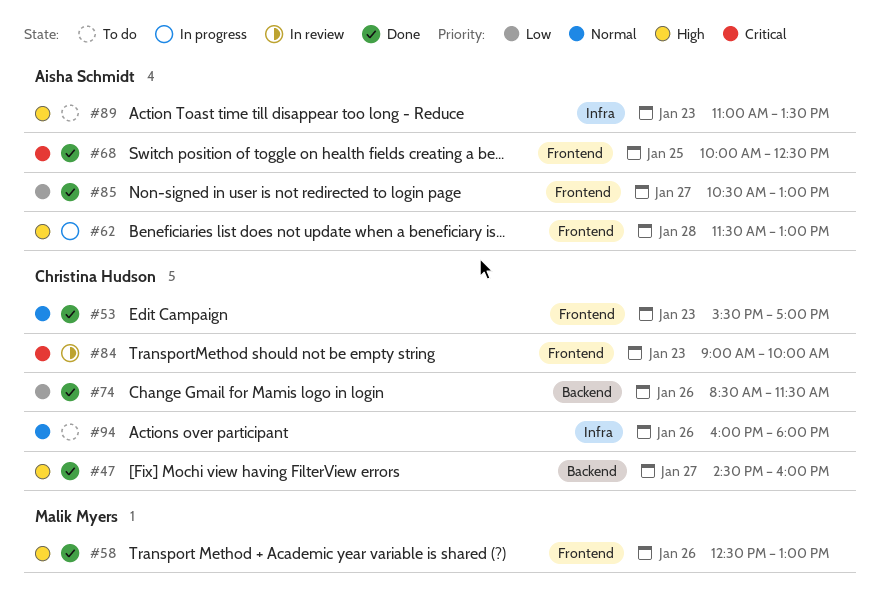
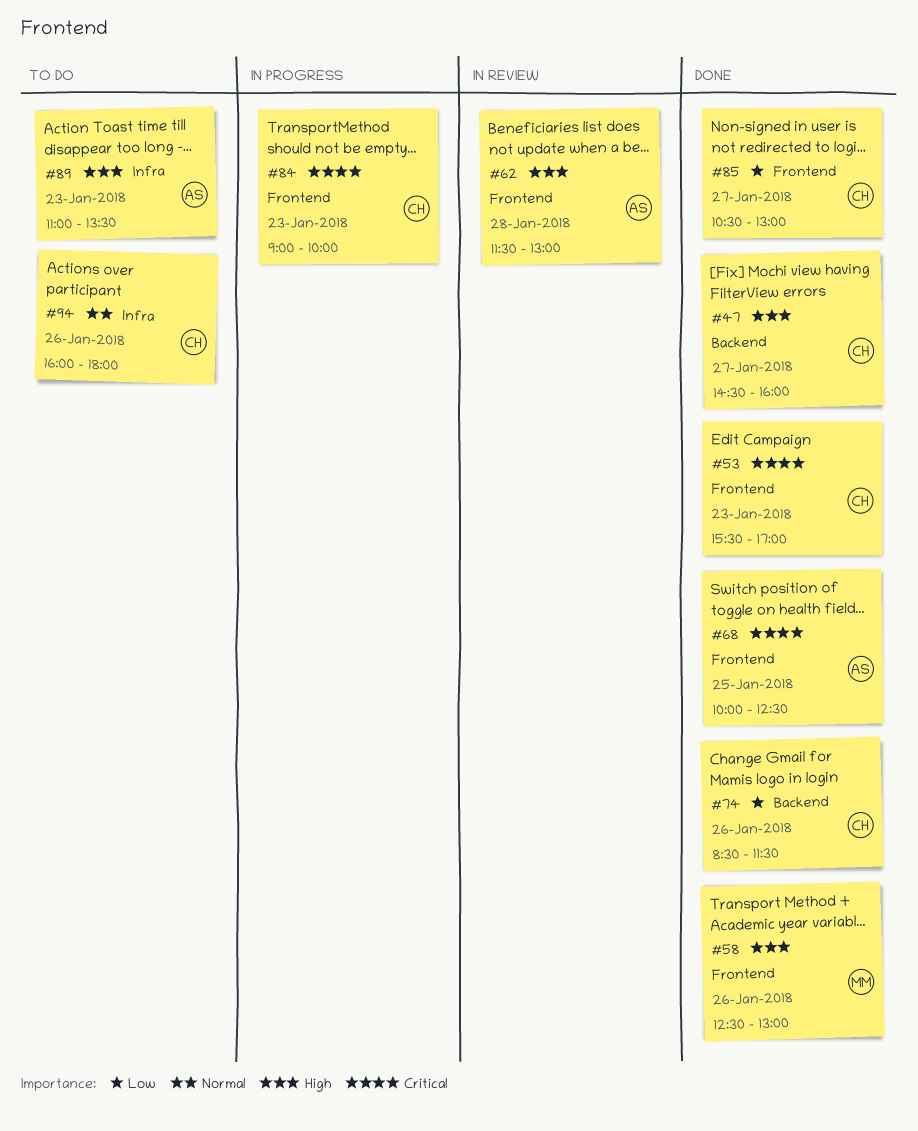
#53, priority: Normal -> Critical
#62, status: In progress -> In review
#84, status: In review -> In progress
#85, owner: Aisha Schmidt -> Christina Hudson

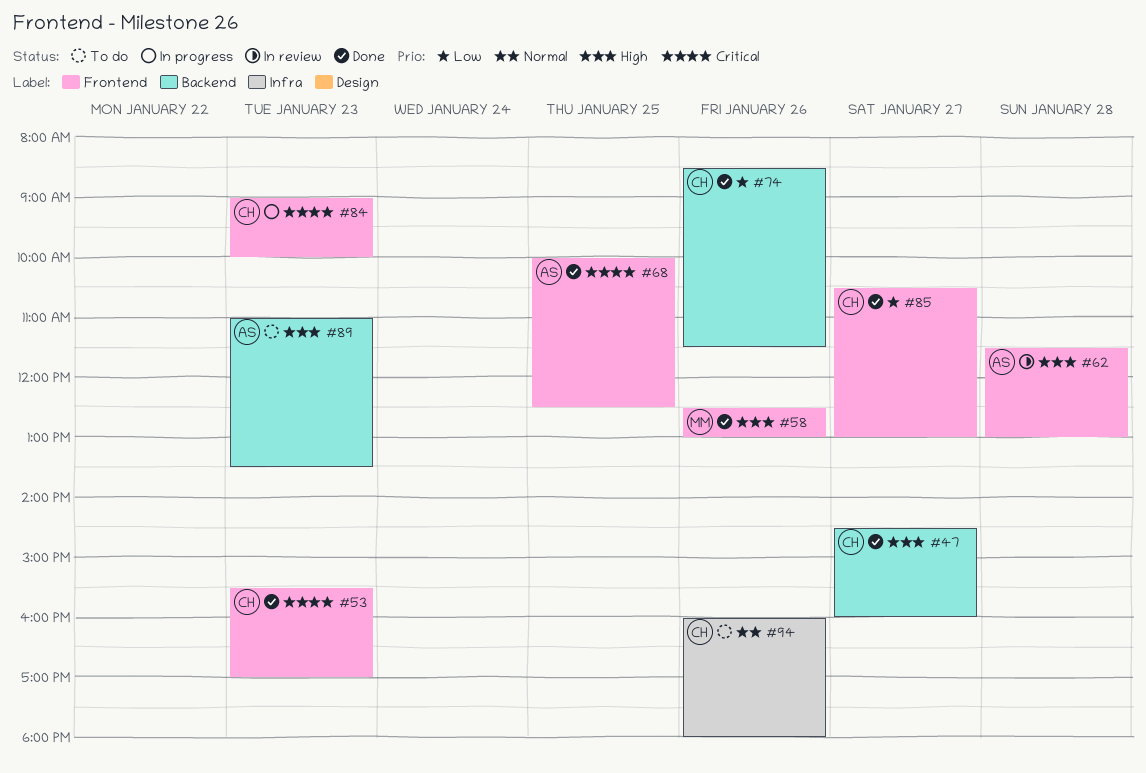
#89, label: Infra -> Backend

